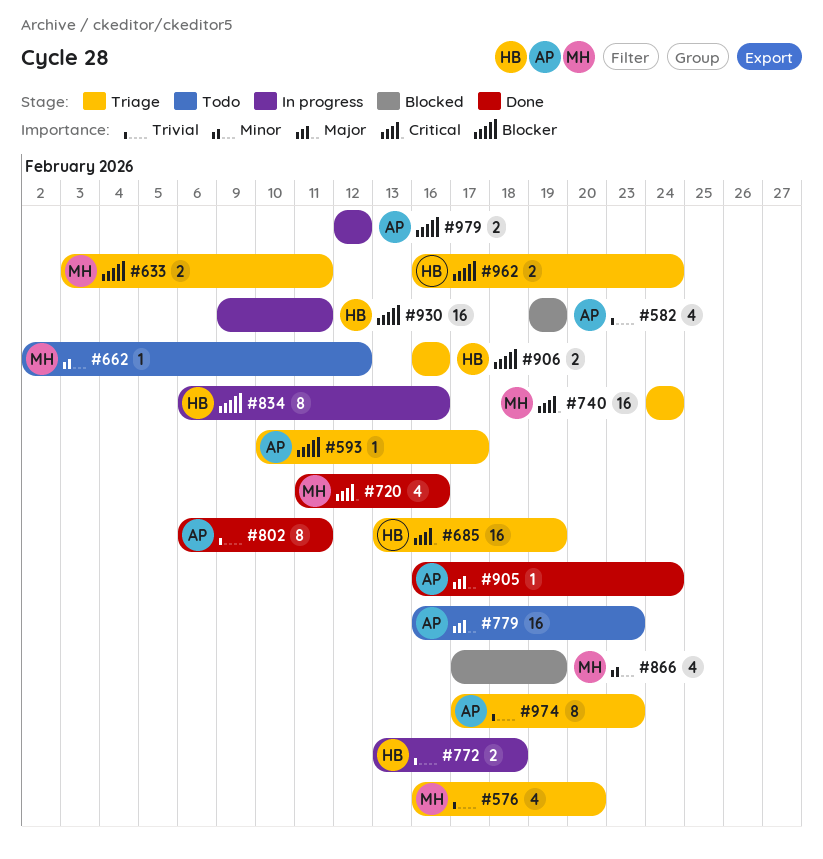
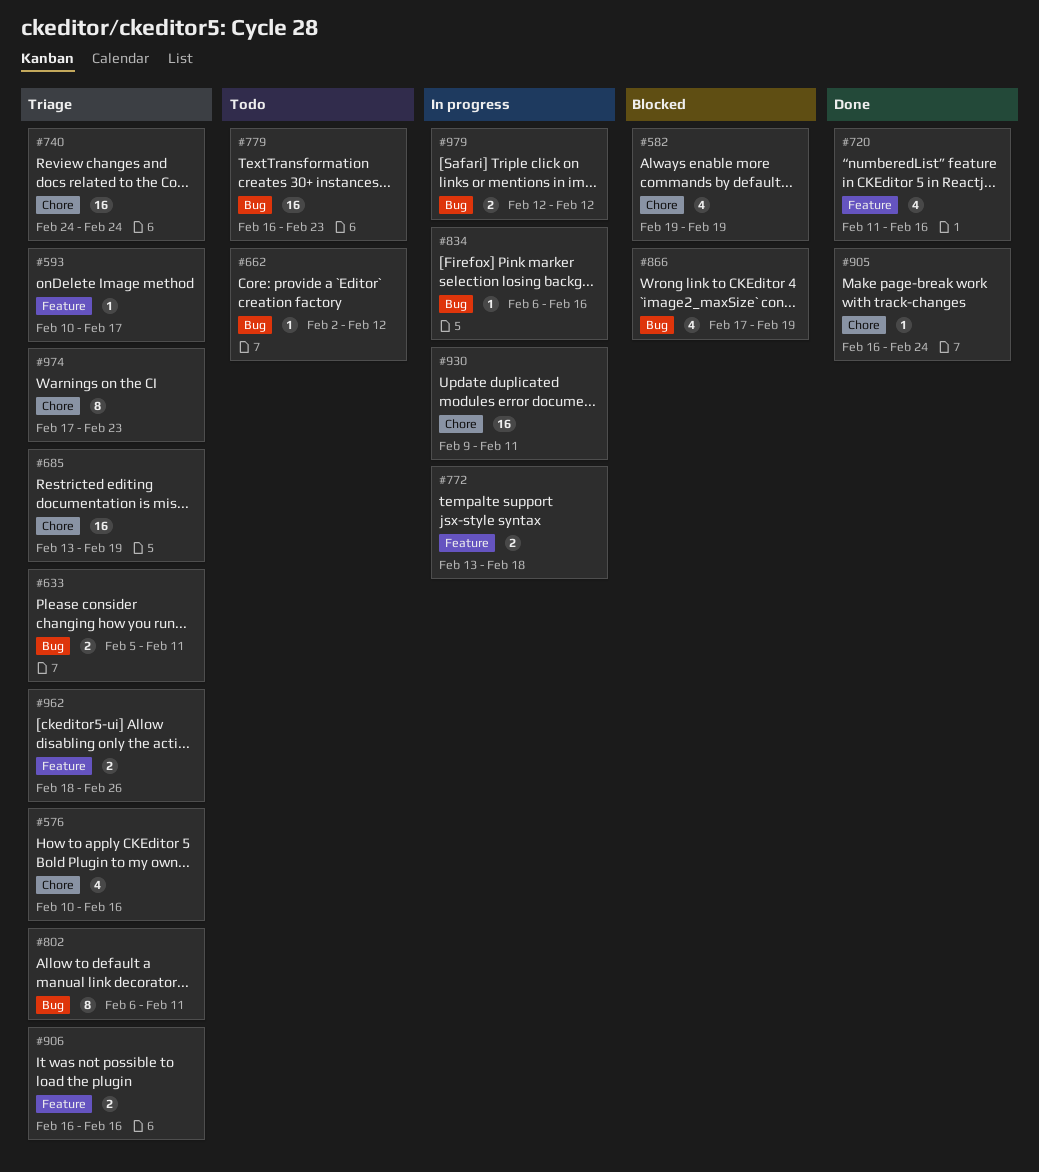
#576, start: Feb 16 -> Feb 10
#576, due: Feb 20 -> Feb 16
#633, start: Feb 3 -> Feb 5
#802, status: Done -> Triage
#834, estimate: 8 -> 1
#962, start: Feb 16 -> Feb 18
#962, due: Feb 24 -> Feb 26

